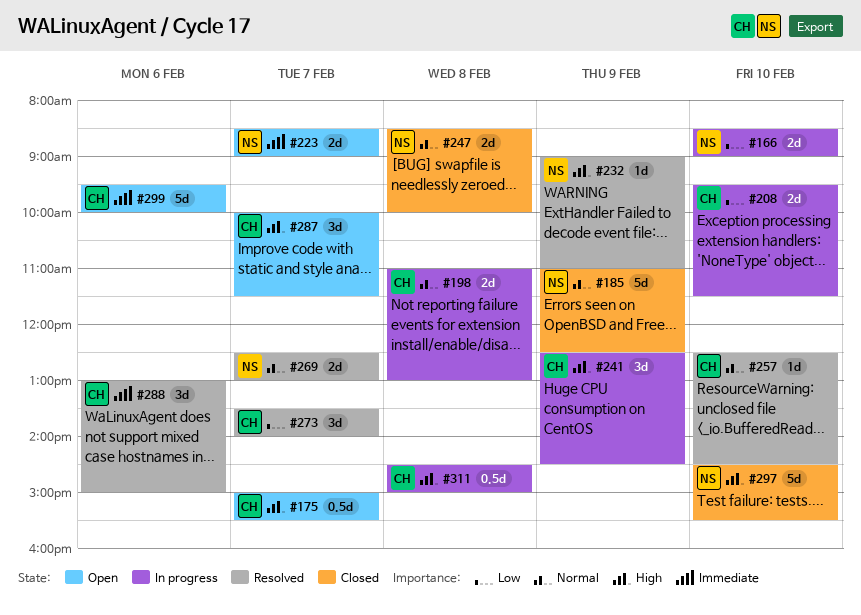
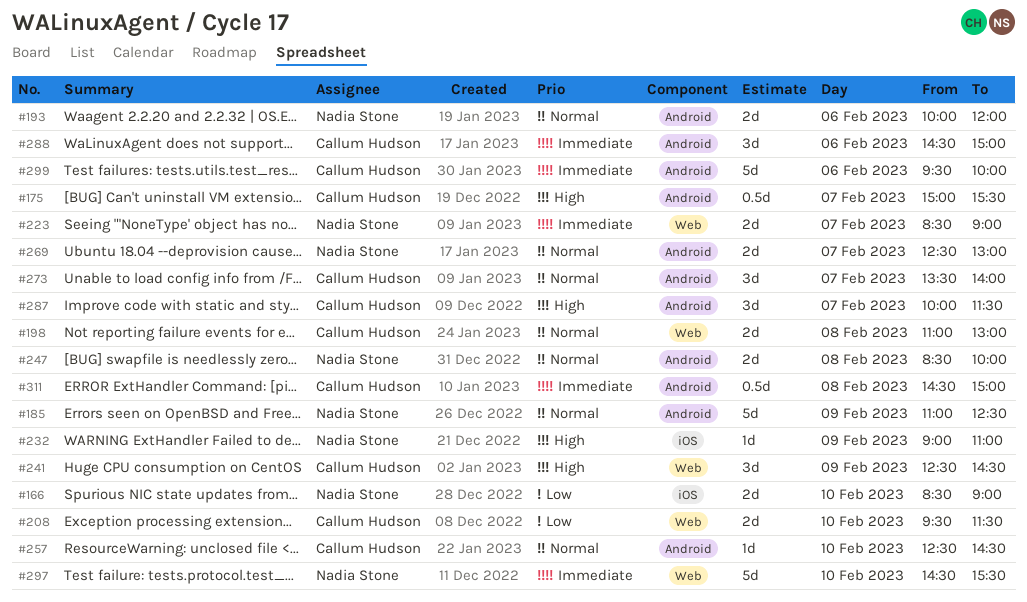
#193: none -> present
#273, priority: Low -> Normal
#288, begins: 13:00 -> 14:30
#297, priority: High -> Immediate
#311, priority: High -> Immediate

